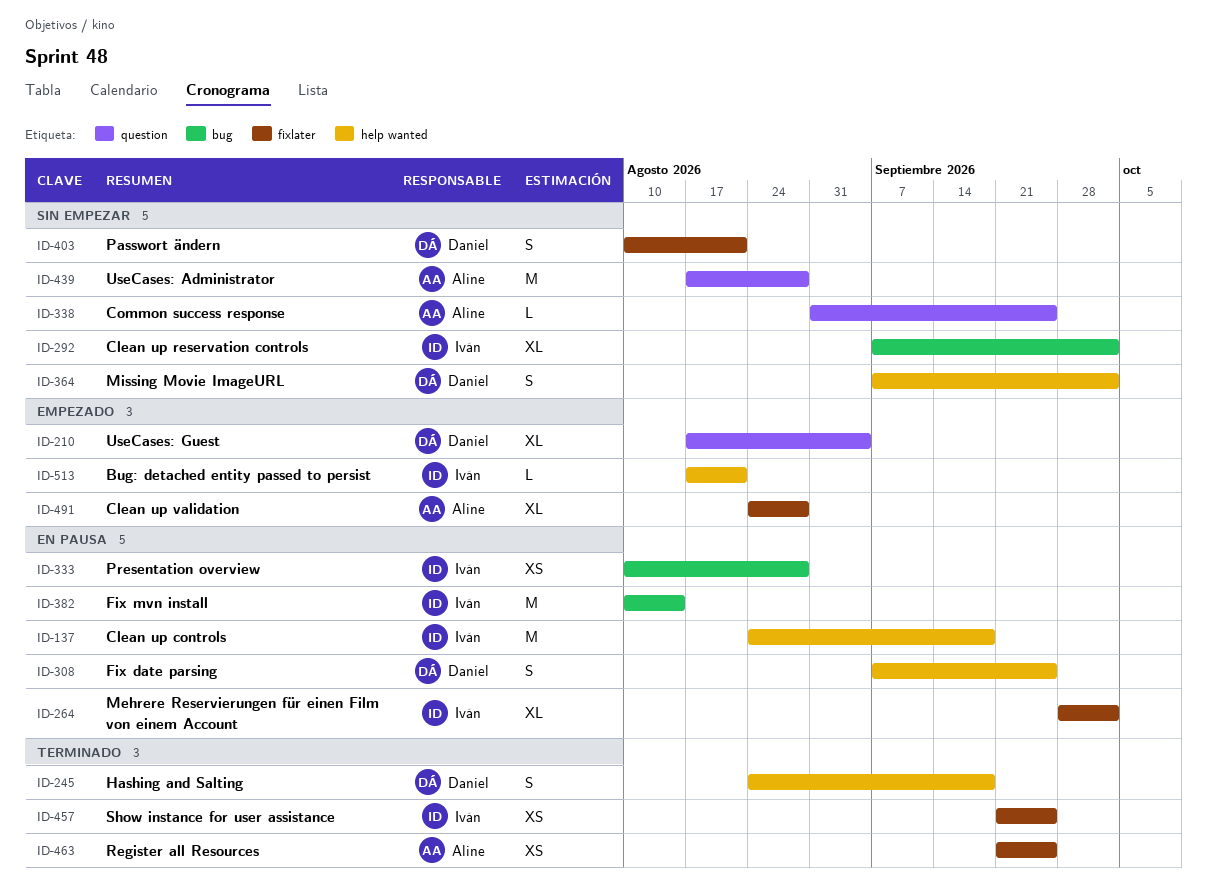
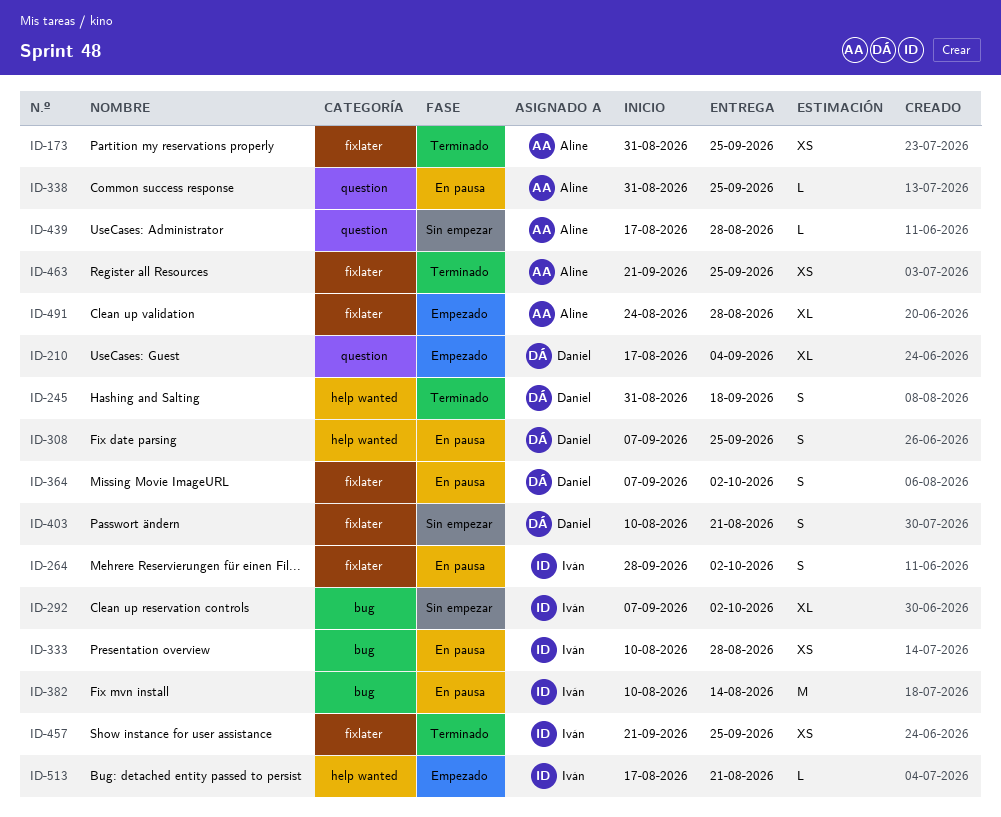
ID-137: present -> none
ID-173: none -> present
ID-245, start: Aug 24 -> Aug 31
ID-264, estimate: XL -> S
ID-338, status: Sin empezar -> En pausa
ID-364, status: Sin empezar -> En pausa
ID-364, label: help wanted -> fixlater
ID-439, estimate: M -> L

